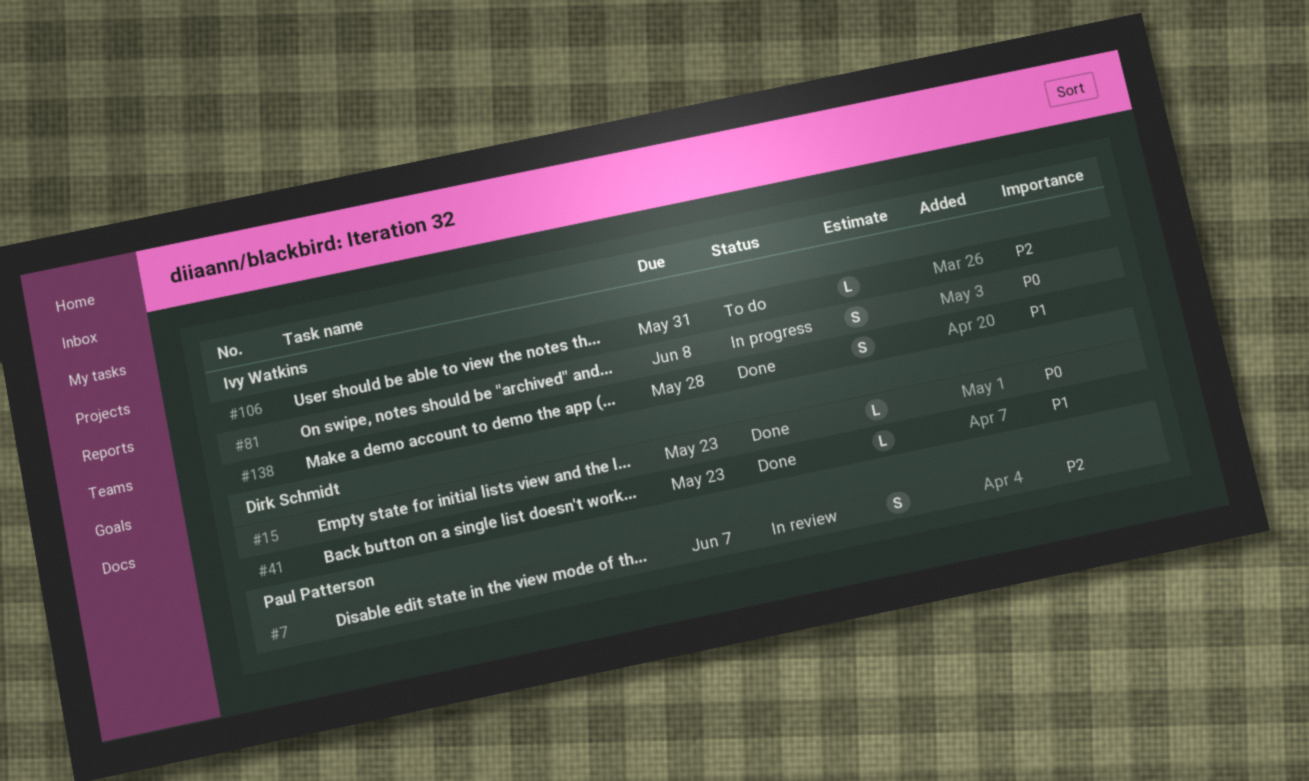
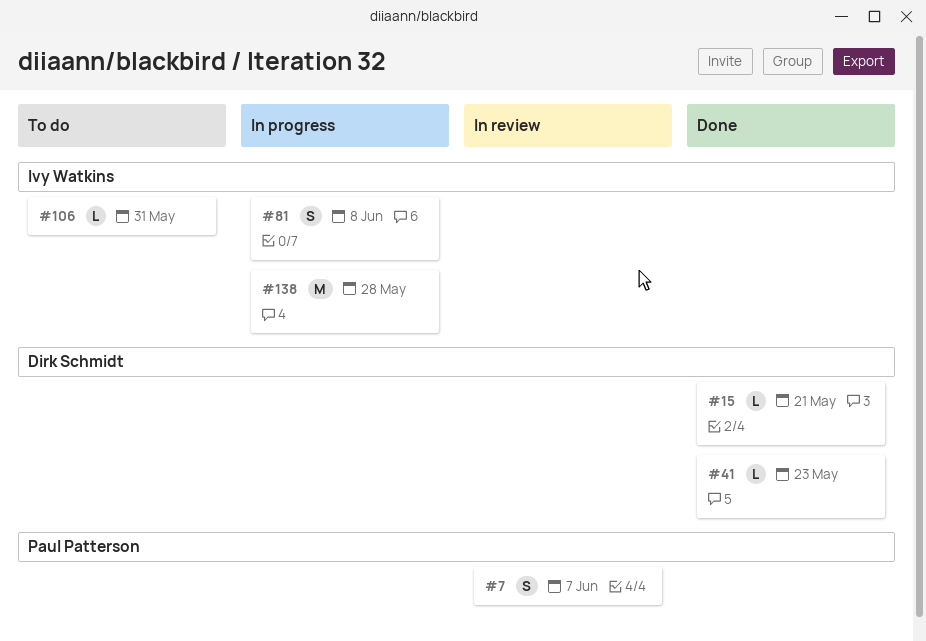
#15, due: May 23 -> May 21
#138, status: Done -> In progress
#138, estimate: S -> M

